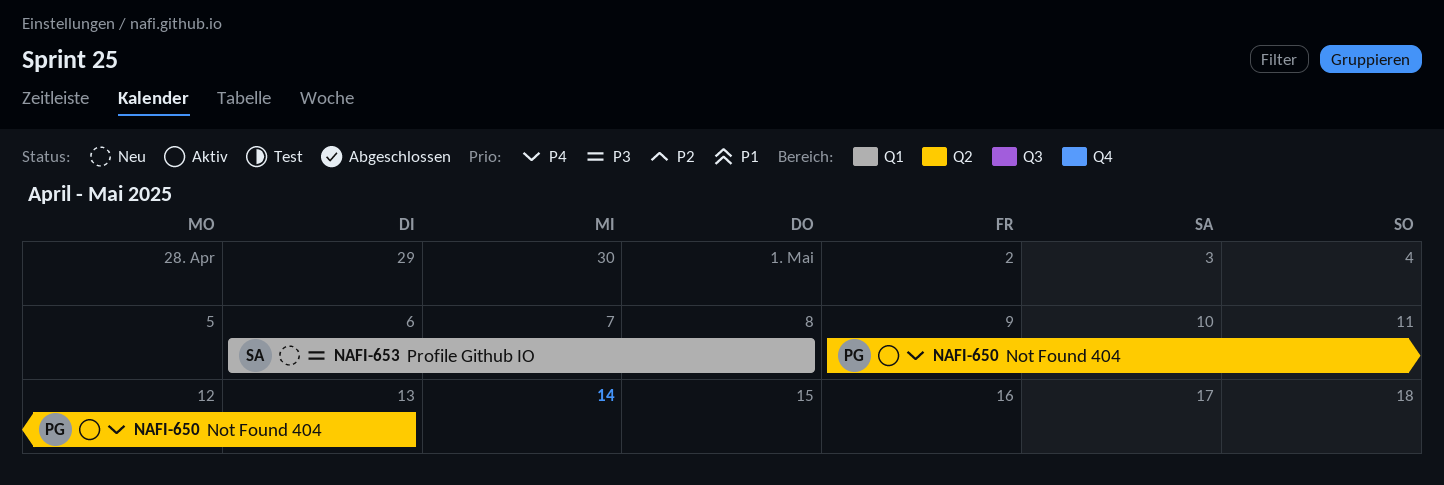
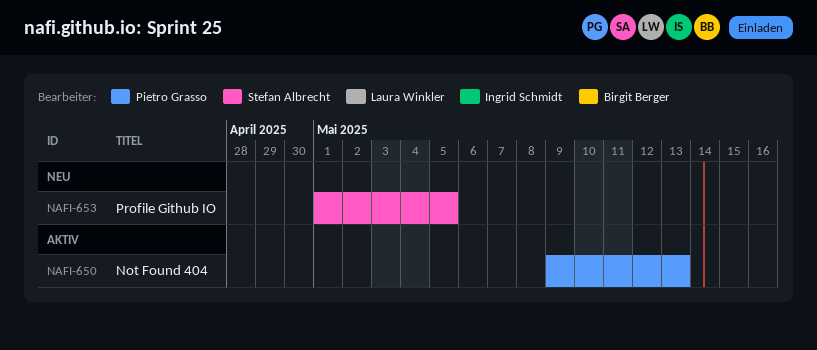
NAFI-653, start: May 6 -> May 1
NAFI-653, due: May 8 -> May 5

